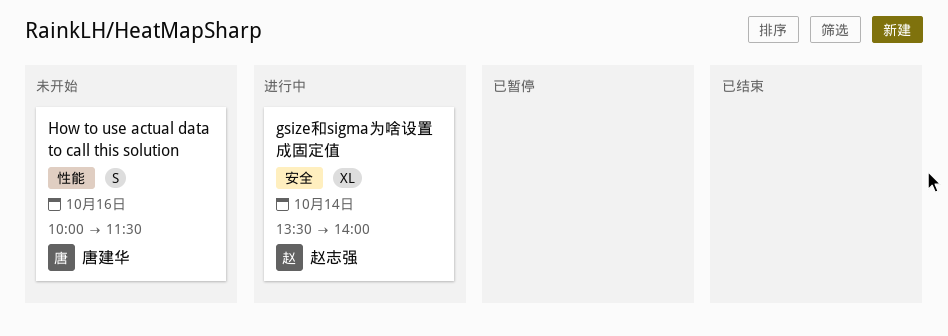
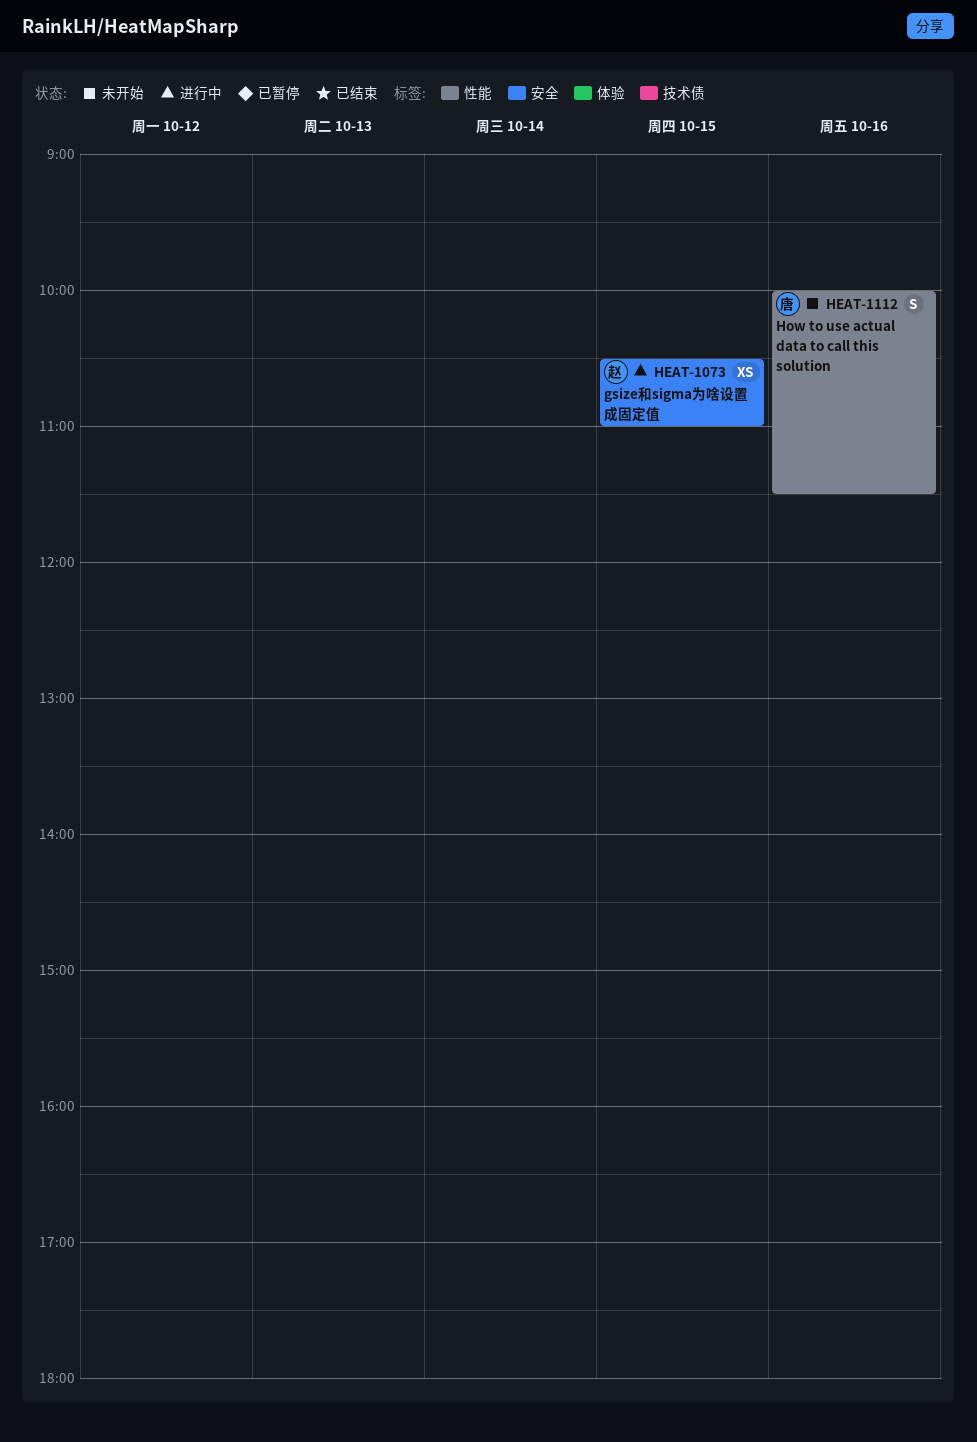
gsize和sigma为啥设置成固定值, estimate: XL -> XS
gsize和sigma为啥设置成固定值, day: Oct 14 -> Oct 15
gsize和sigma为啥设置成固定值, begins: 13:30 -> 10:30
gsize和sigma为啥设置成固定值, ends: 14:00 -> 11:00

